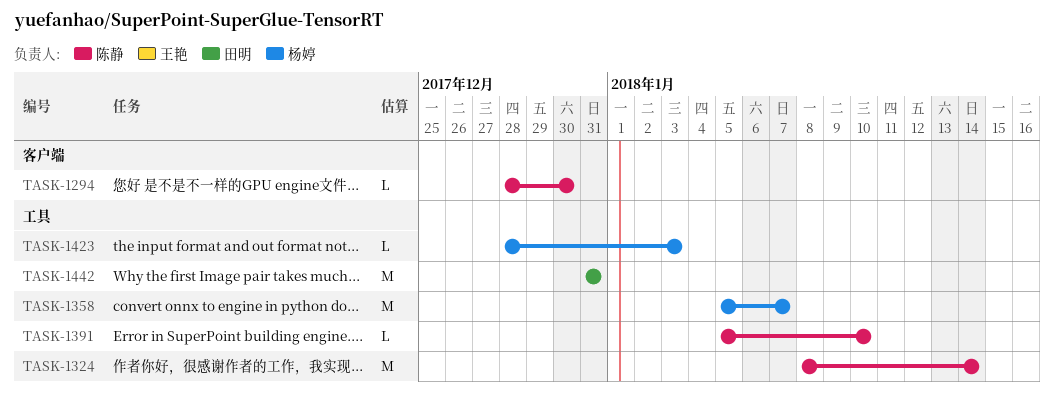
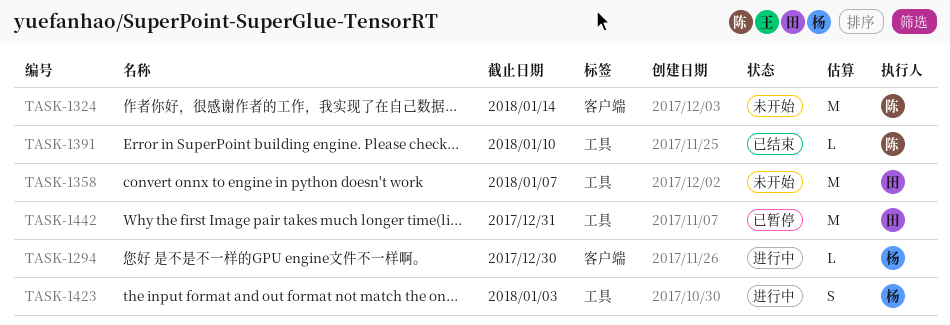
TASK-1294, owner: 陈静 -> 杨婷
TASK-1324, label: 工具 -> 客户端
TASK-1358, owner: 杨婷 -> 田明
TASK-1423, estimate: L -> S

